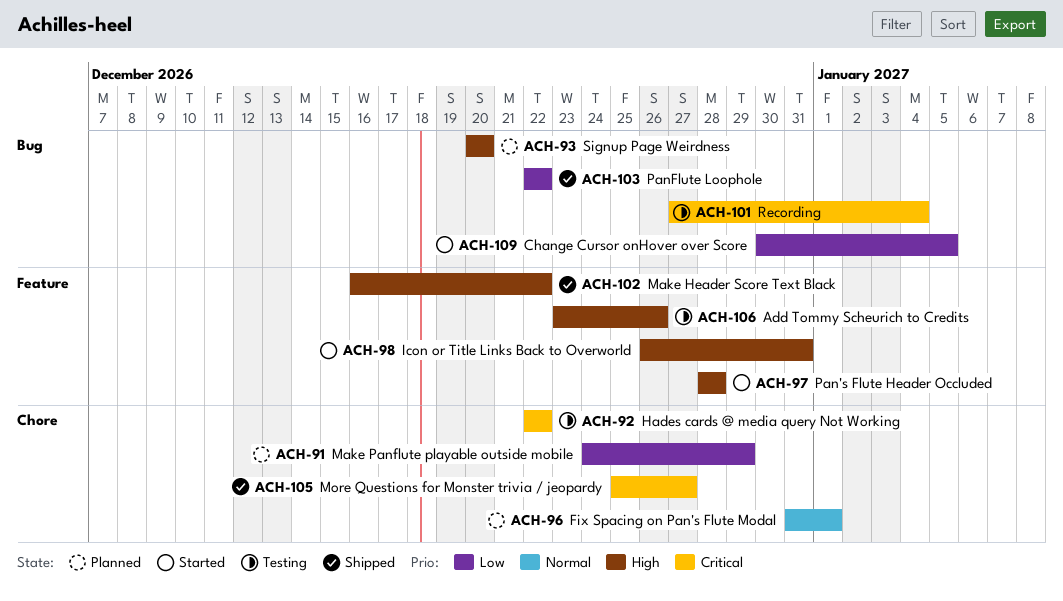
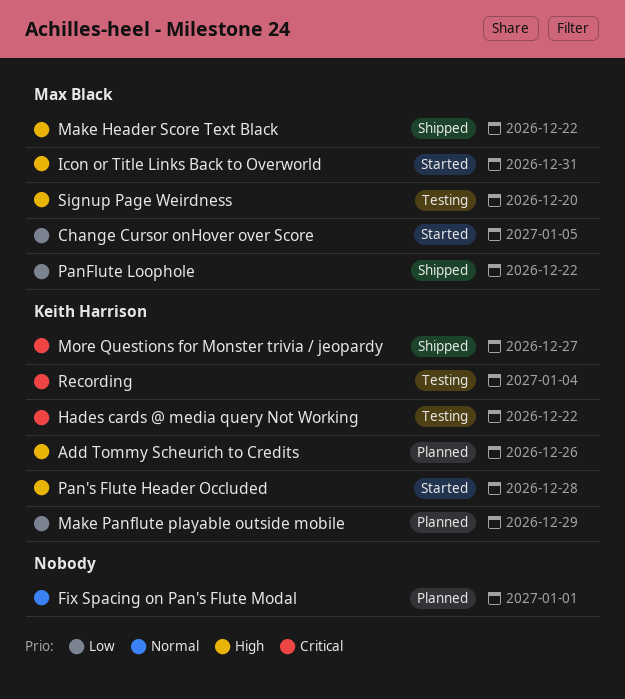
Add Tommy Scheurich to Credits, status: Testing -> Planned
Signup Page Weirdness, status: Planned -> Testing

